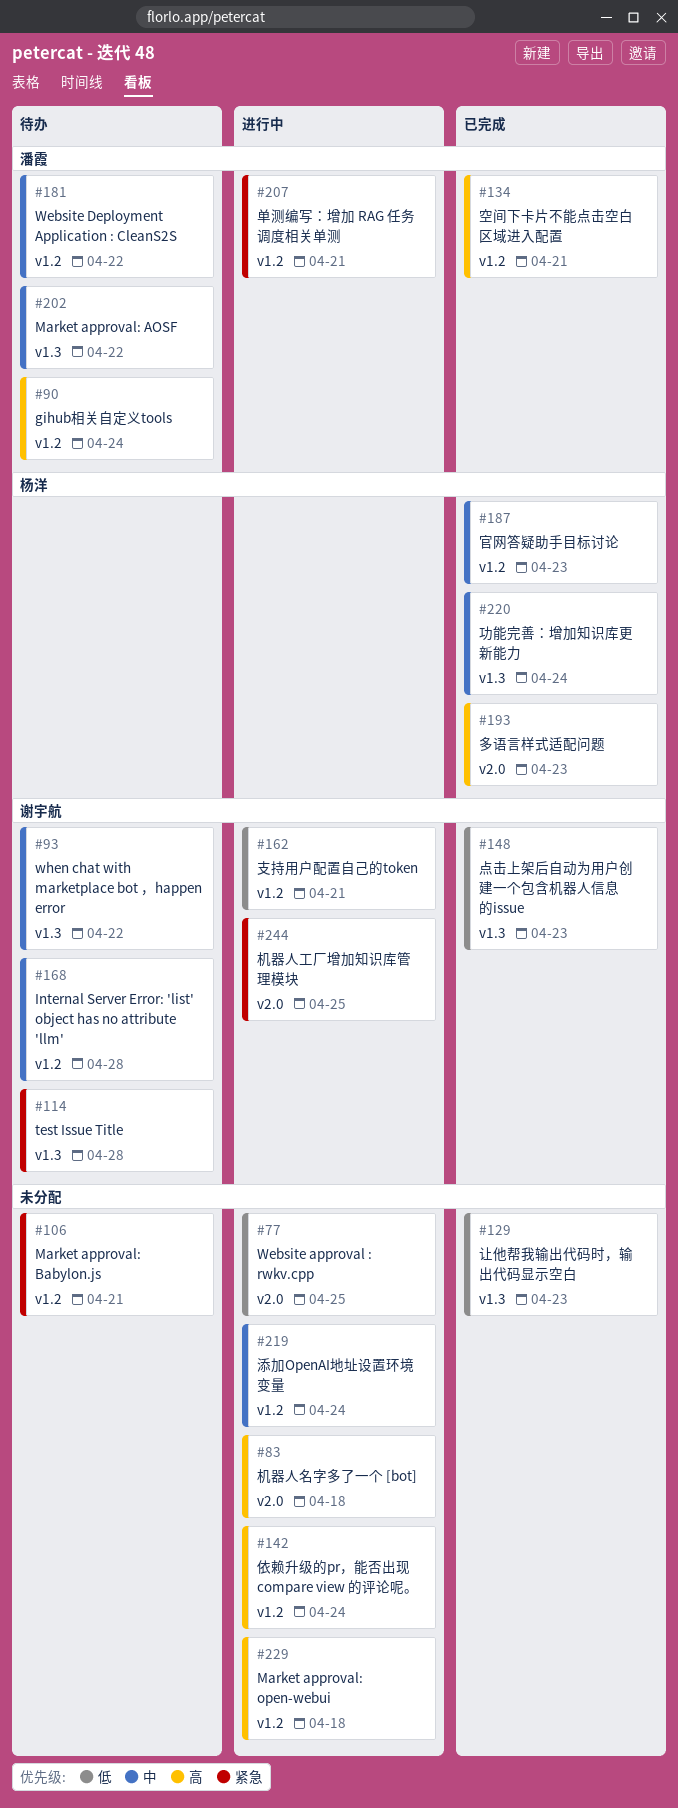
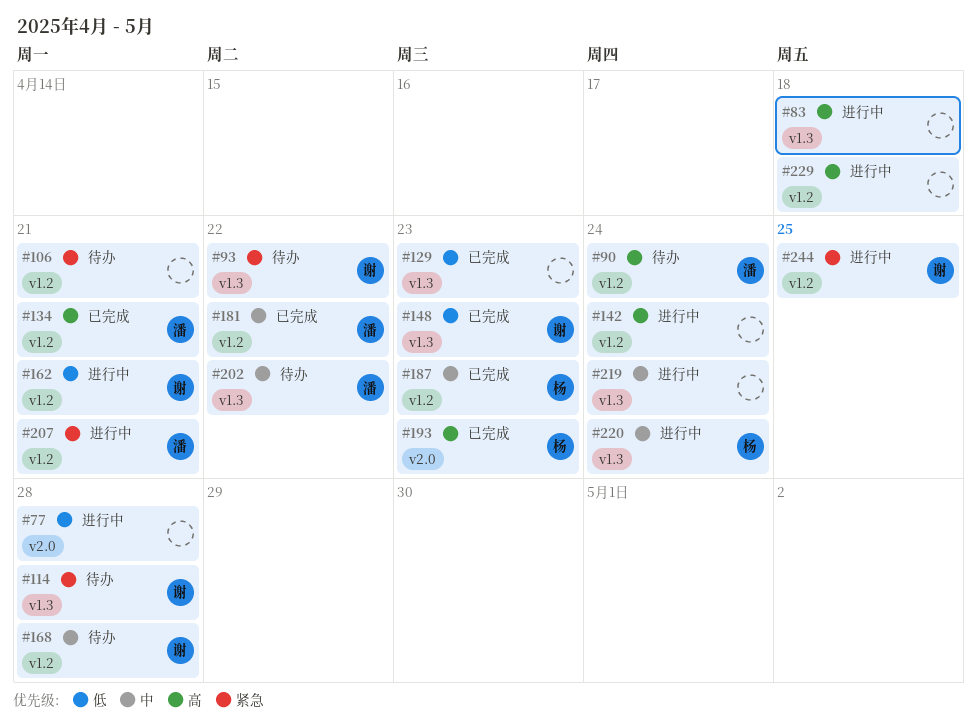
#77, due: Apr 25 -> Apr 28
#83, label: v2.0 -> v1.3
#93, priority: 中 -> 紧急
#181, status: 待办 -> 已完成
#219, label: v1.2 -> v1.3
#220, status: 已完成 -> 进行中
#244, label: v2.0 -> v1.2

